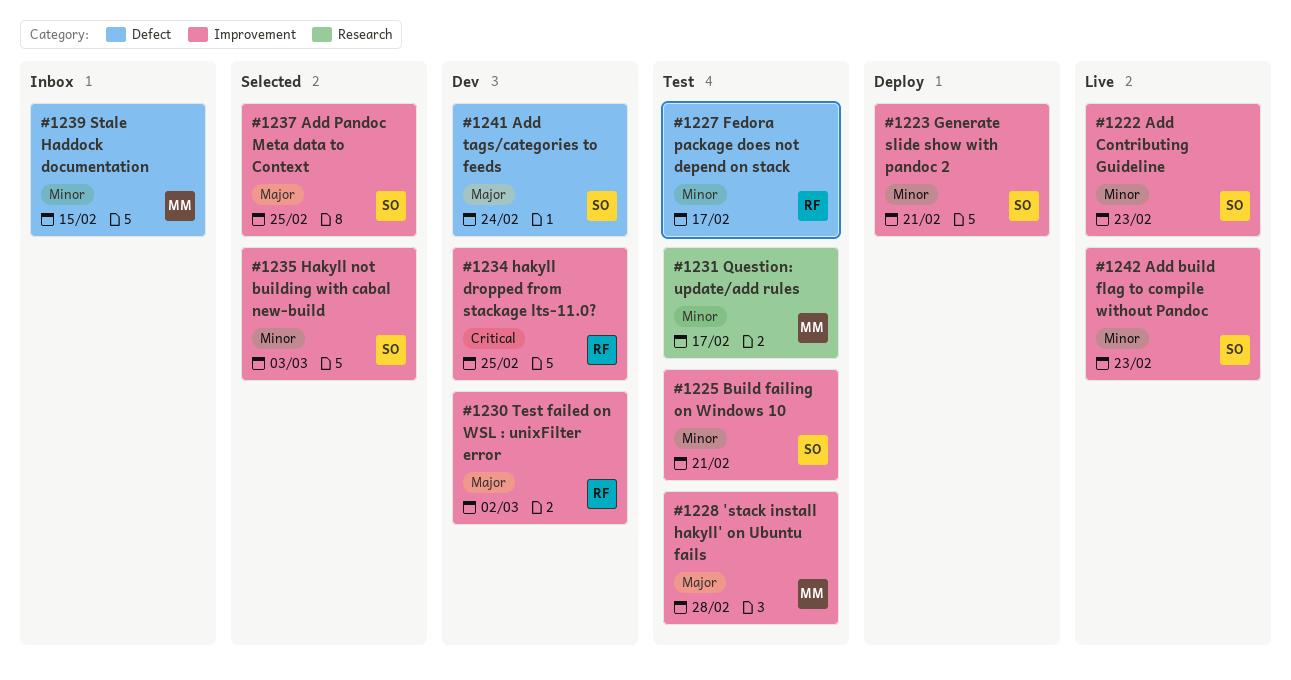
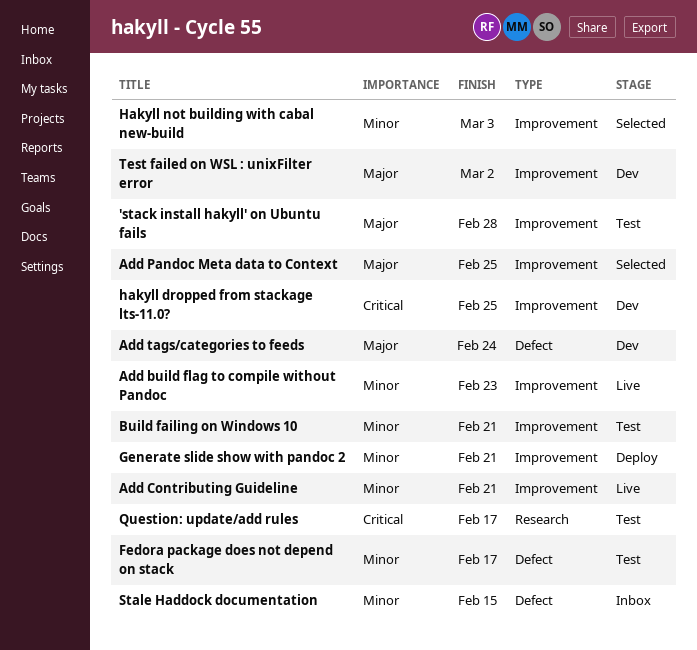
Add Contributing Guideline, due: Feb 23 -> Feb 21
Question: update/add rules, priority: Minor -> Critical

